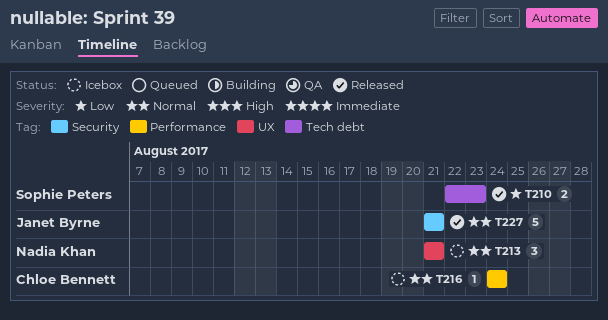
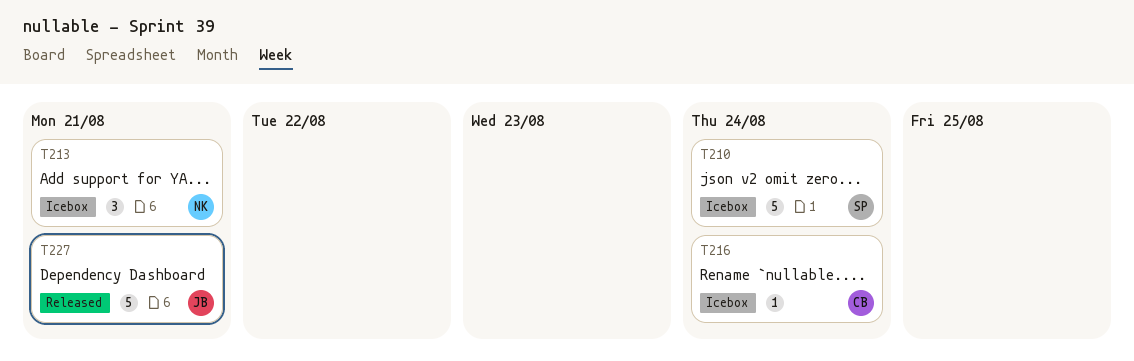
T210, status: Released -> Icebox
T210, estimate: 2 -> 5
T210, due: Aug 23 -> Aug 24

